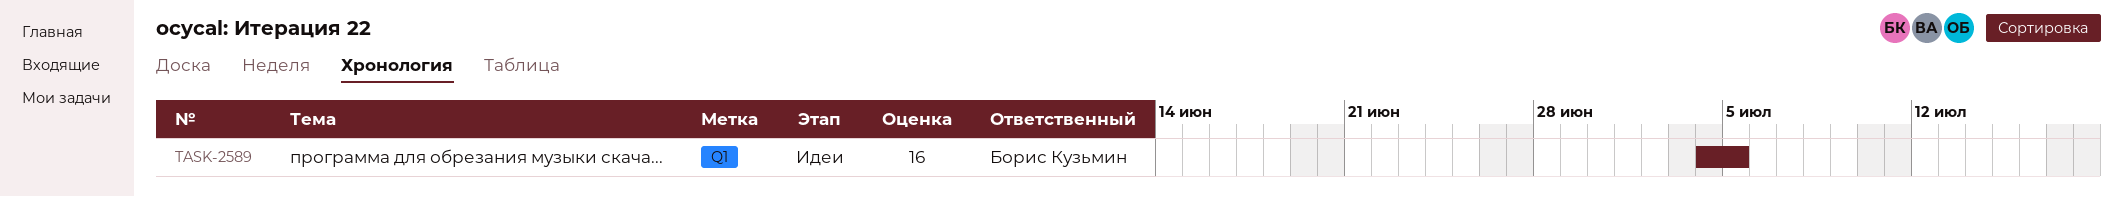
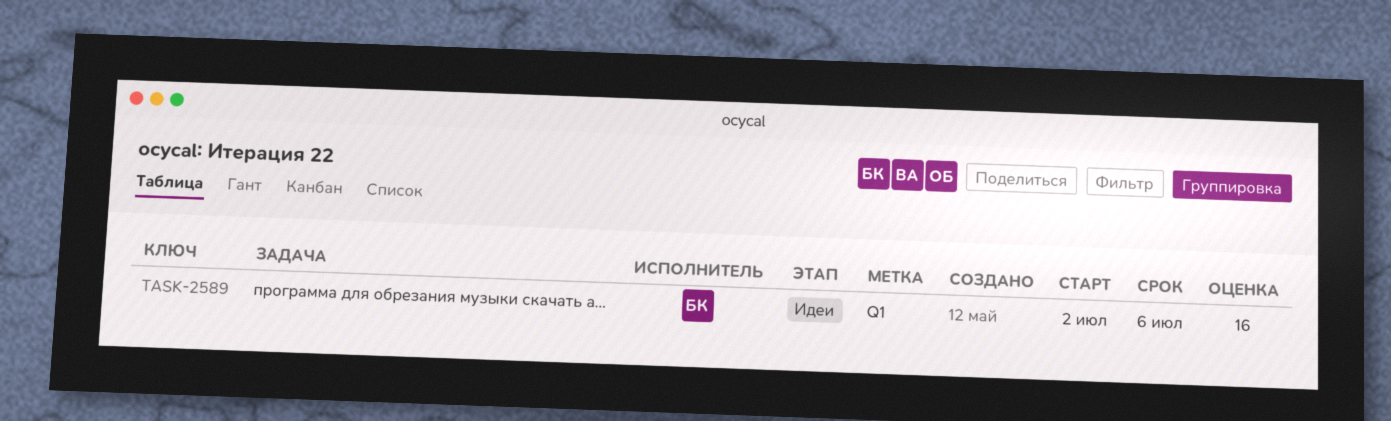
TASK-2589, start: Jul 4 -> Jul 2
TASK-2589, due: Jul 5 -> Jul 6

